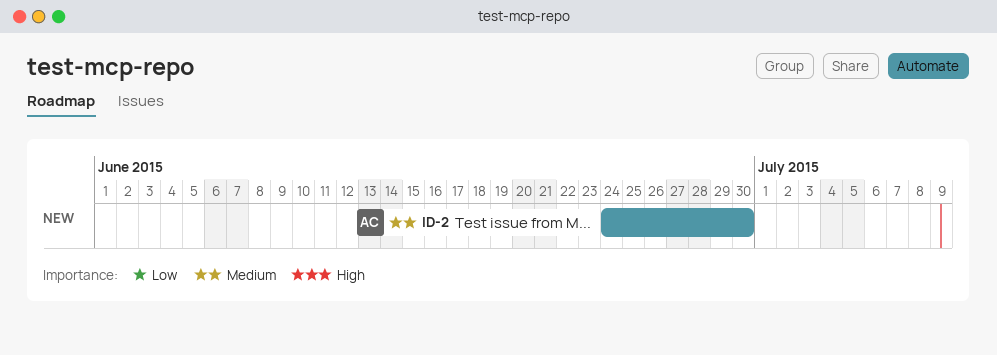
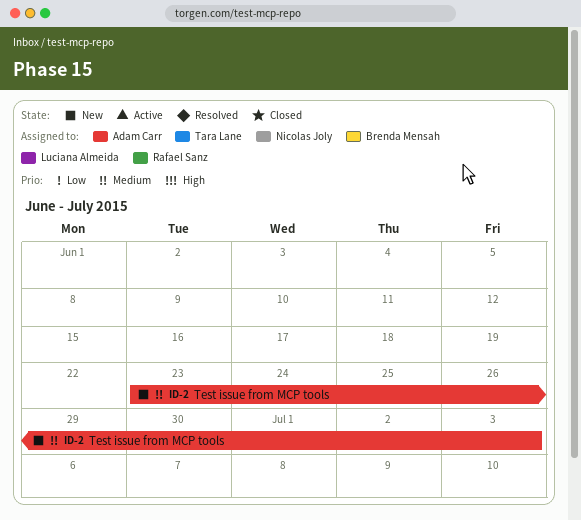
ID-2, start: Jun 24 -> Jun 23
ID-2, due: Jun 30 -> Jul 3

